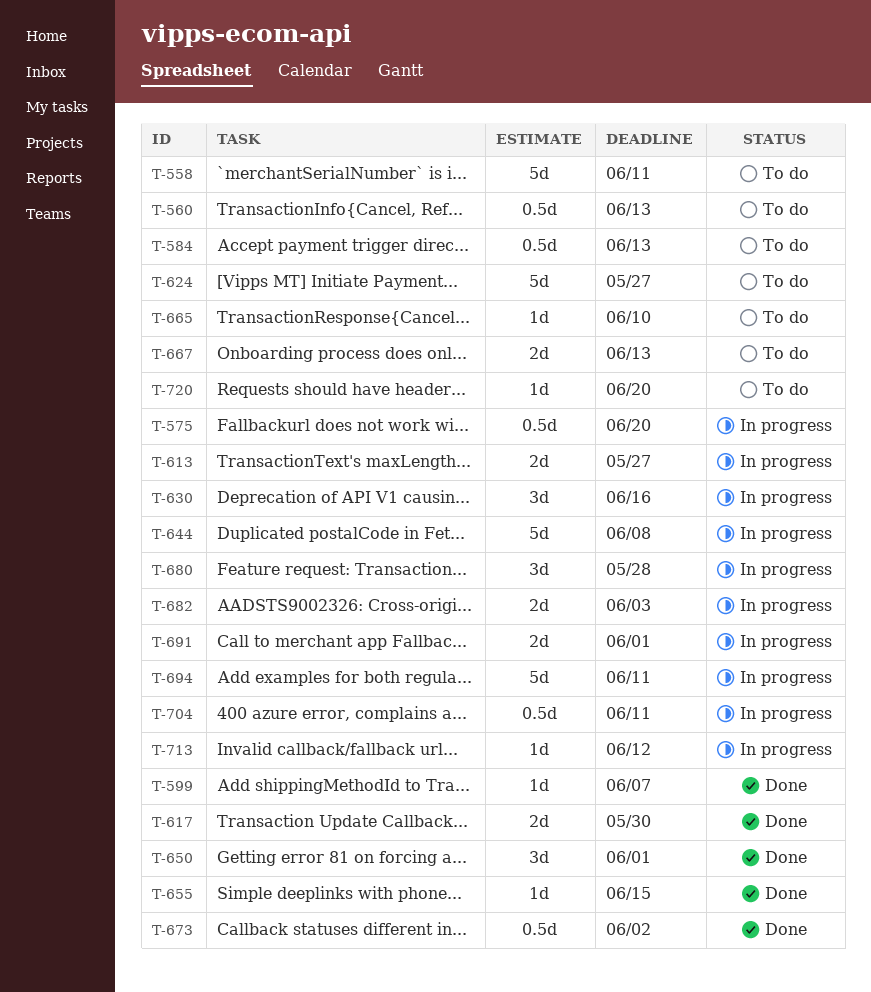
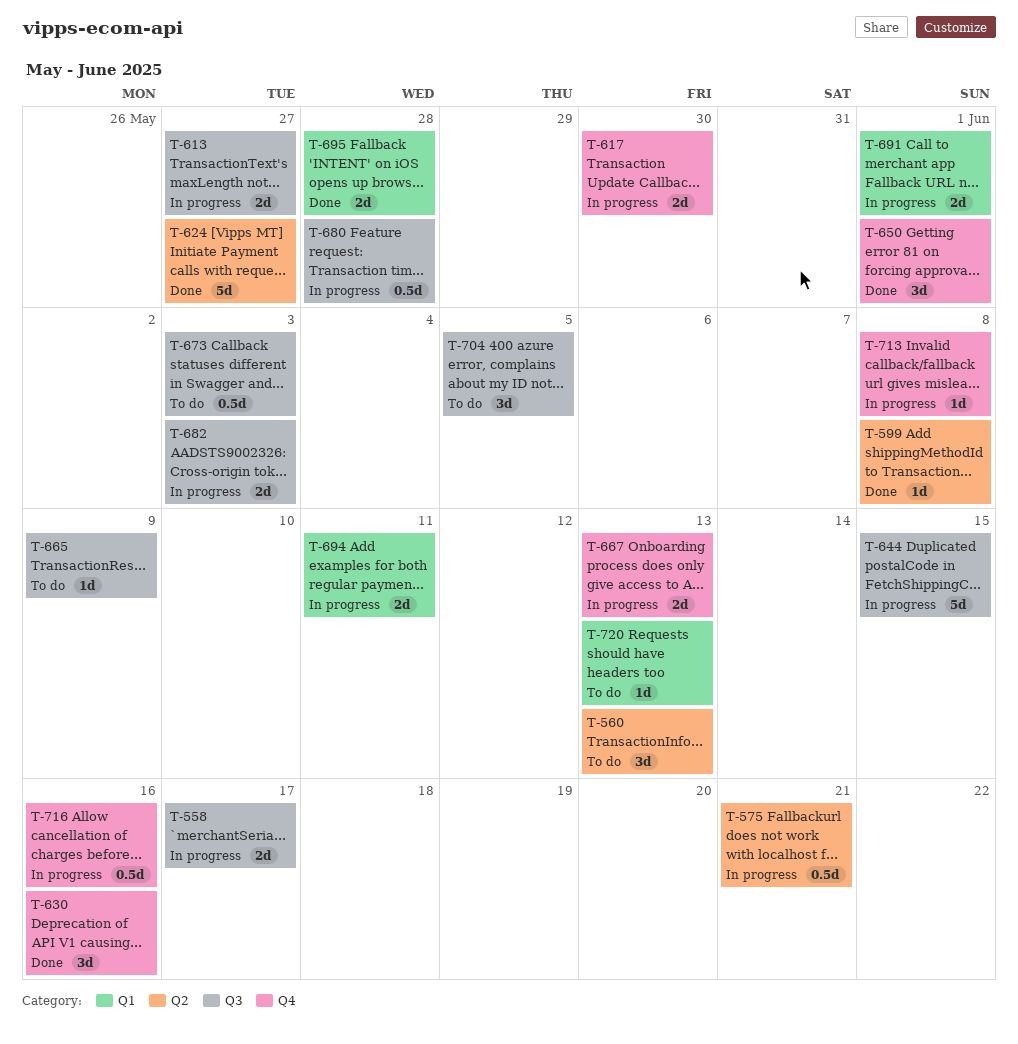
T-558, status: To do -> In progress
T-558, estimate: 5d -> 2d
T-558, due: Jun 11 -> Jun 17
T-560, estimate: 0.5d -> 3d
T-575, due: Jun 20 -> Jun 21
T-584: present -> none
T-599, due: Jun 7 -> Jun 8
T-617, status: Done -> In progress
T-624, status: To do -> Done
T-630, status: In progress -> Done
T-644, due: Jun 8 -> Jun 15
T-655: present -> none
T-665, due: Jun 10 -> Jun 9
T-667, status: To do -> In progress
T-673, status: Done -> To do
T-673, due: Jun 2 -> Jun 3
T-680, estimate: 3d -> 0.5d
T-694, estimate: 5d -> 2d
T-695: none -> present
T-704, status: In progress -> To do
T-704, estimate: 0.5d -> 3d
T-704, due: Jun 11 -> Jun 5
T-713, due: Jun 12 -> Jun 8
T-716: none -> present
T-720, due: Jun 20 -> Jun 13

